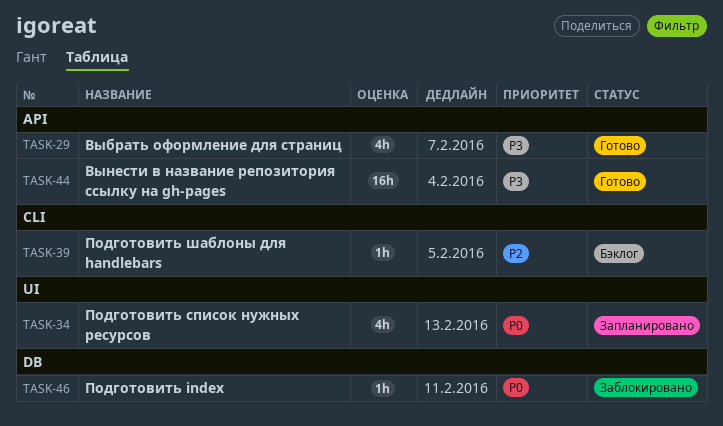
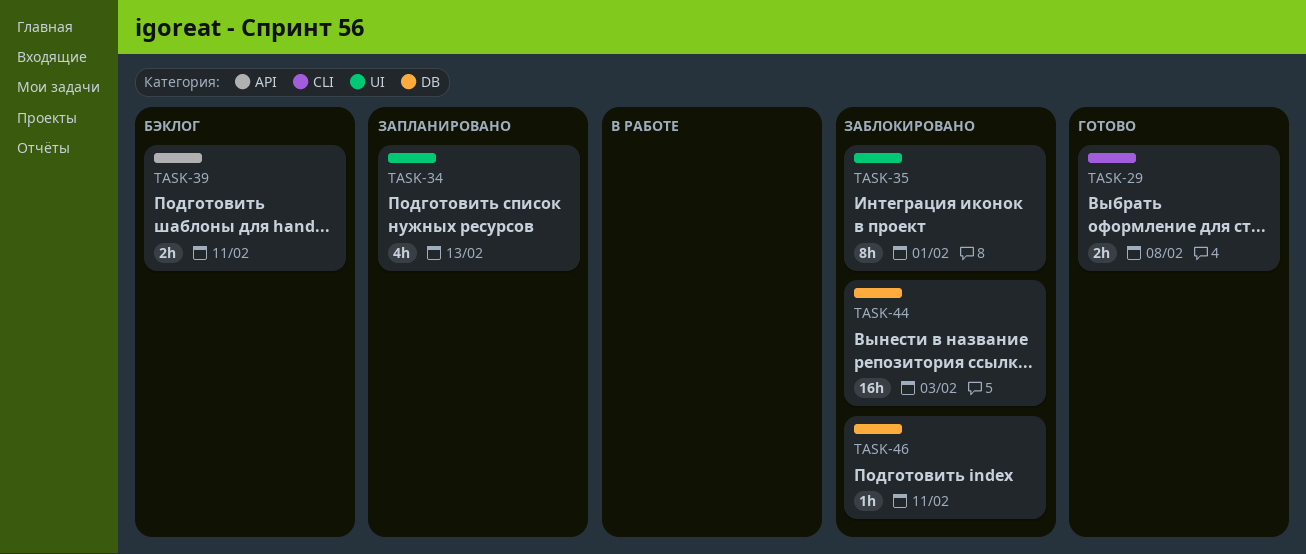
TASK-29, label: API -> CLI
TASK-29, estimate: 4h -> 2h
TASK-29, due: Feb 7 -> Feb 8
TASK-35: none -> present
TASK-39, label: CLI -> API
TASK-39, estimate: 1h -> 2h
TASK-39, due: Feb 5 -> Feb 11
TASK-44, status: Готово -> Заблокировано
TASK-44, label: API -> DB
TASK-44, due: Feb 4 -> Feb 3

